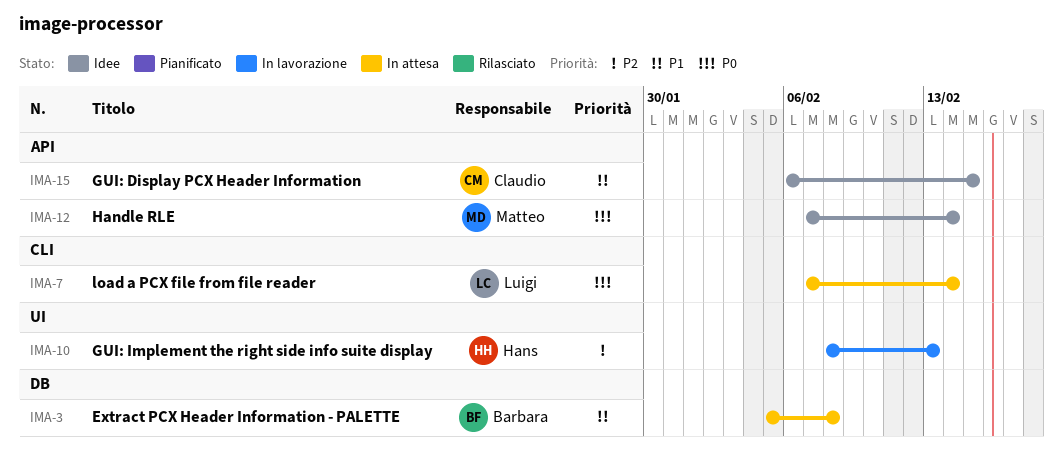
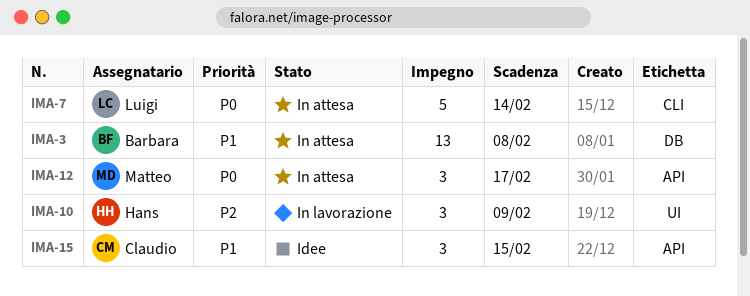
IMA-10, due: Feb 13 -> Feb 9
IMA-12, status: Idee -> In attesa
IMA-12, due: Feb 14 -> Feb 17

